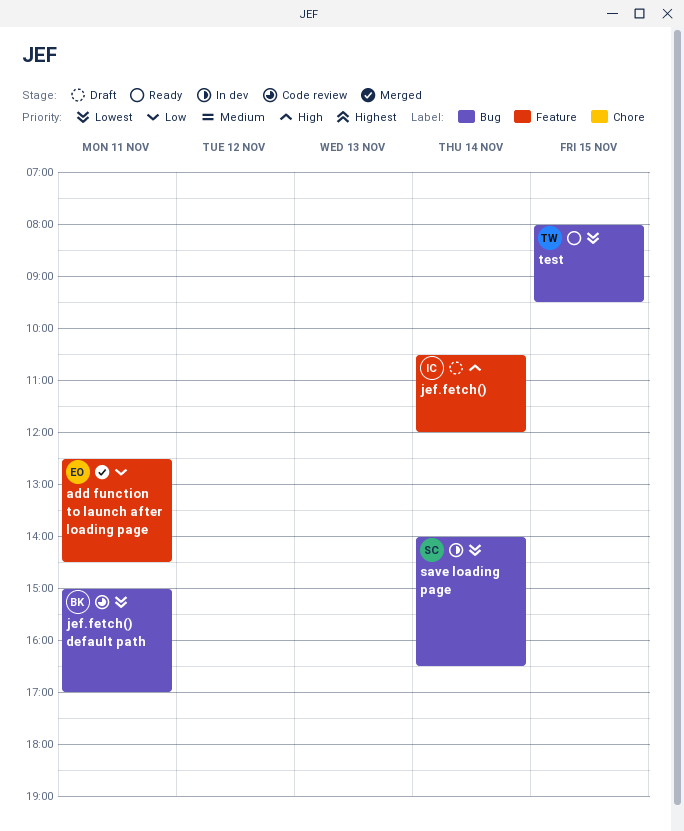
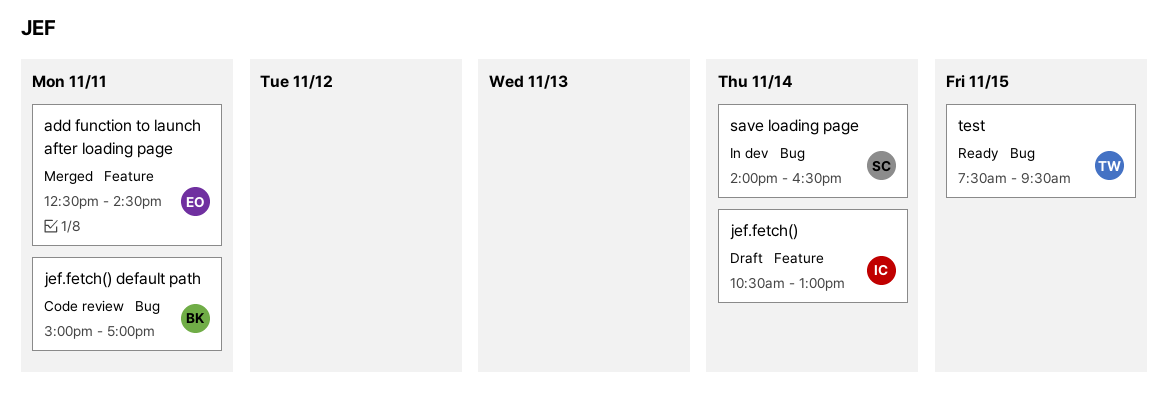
jef.fetch(), ends: 12:00 -> 13:00
test, begins: 08:00 -> 07:30

